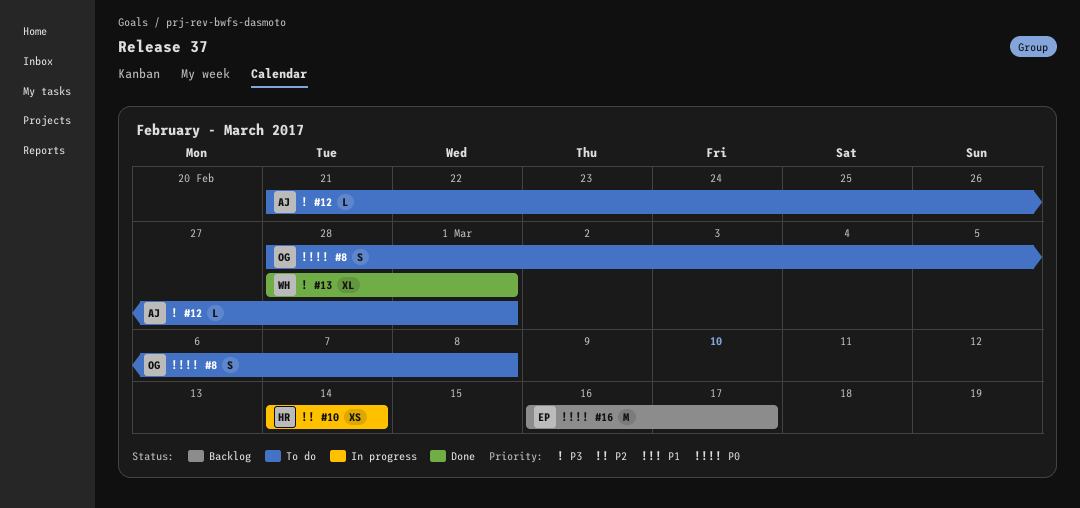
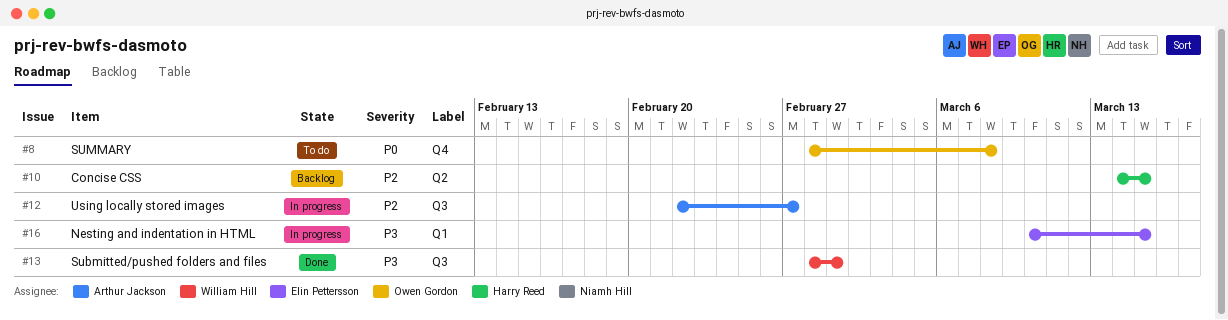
#10, status: In progress -> Backlog
#10, due: Mar 14 -> Mar 15
#12, status: To do -> In progress
#12, priority: P3 -> P2
#12, start: Feb 21 -> Feb 22
#12, due: Mar 1 -> Feb 27
#16, status: Backlog -> In progress
#16, priority: P0 -> P3
#16, start: Mar 16 -> Mar 10
#16, due: Mar 17 -> Mar 15

